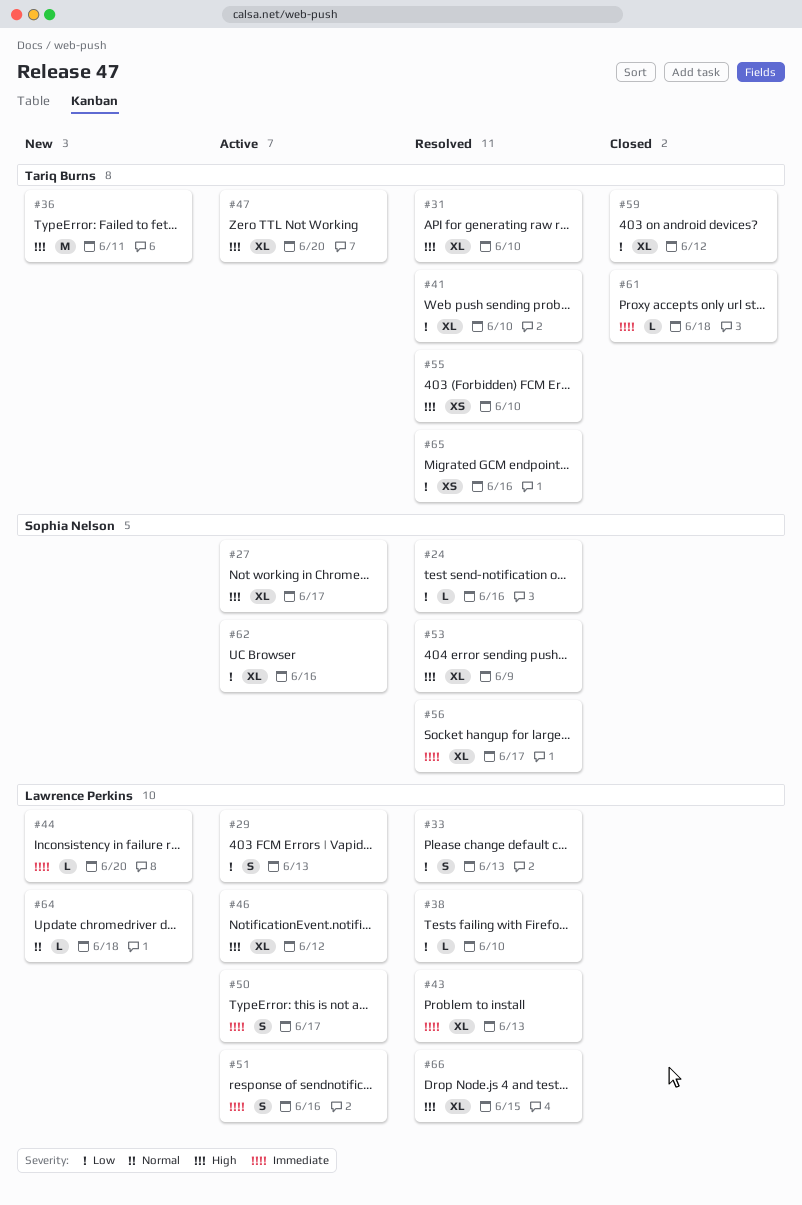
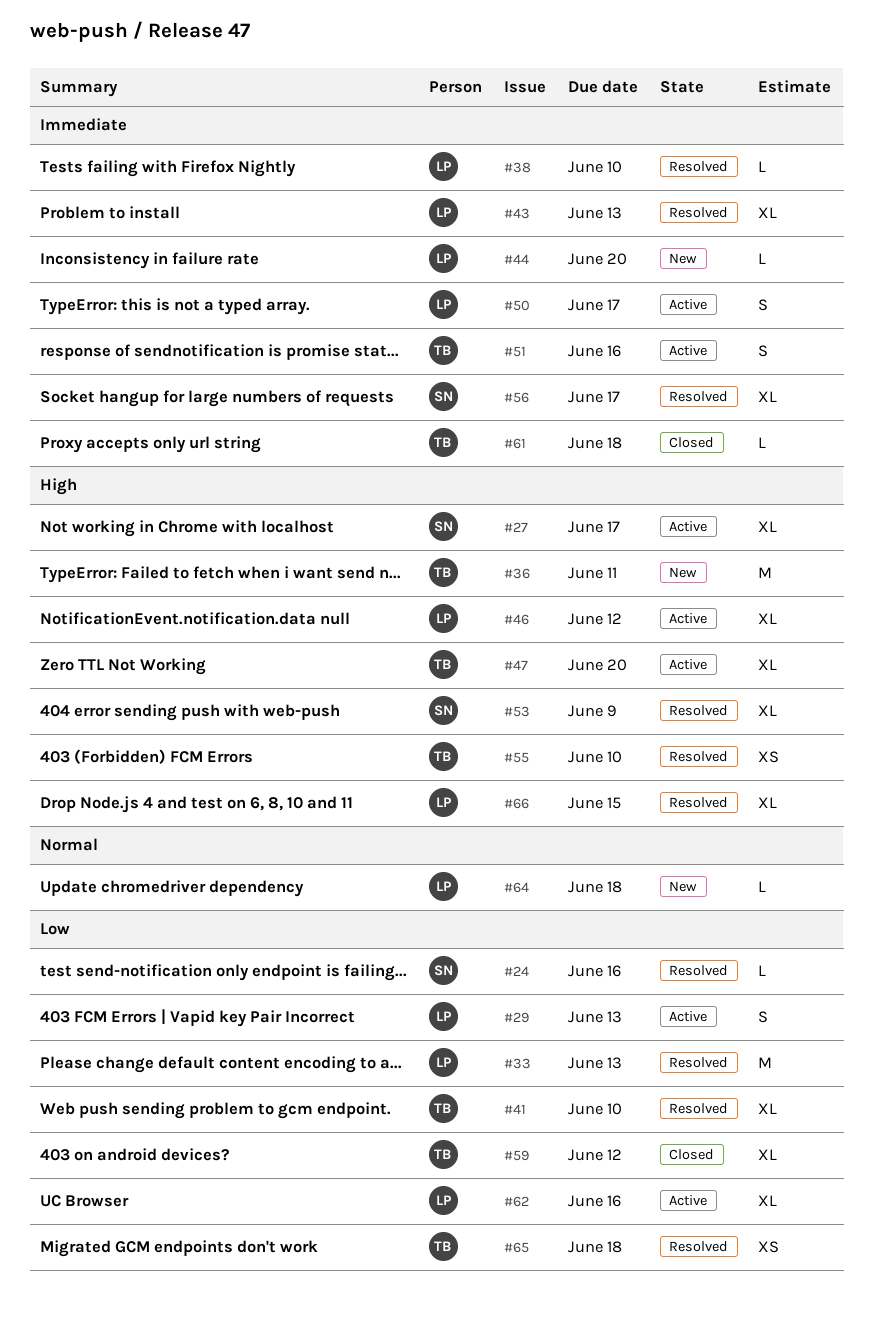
#31: present -> none
#33, estimate: S -> M
#38, priority: Low -> Immediate
#51, owner: Lawrence Perkins -> Tariq Burns
#62, owner: Sophia Nelson -> Lawrence Perkins
#65, due: Jun 16 -> Jun 18

